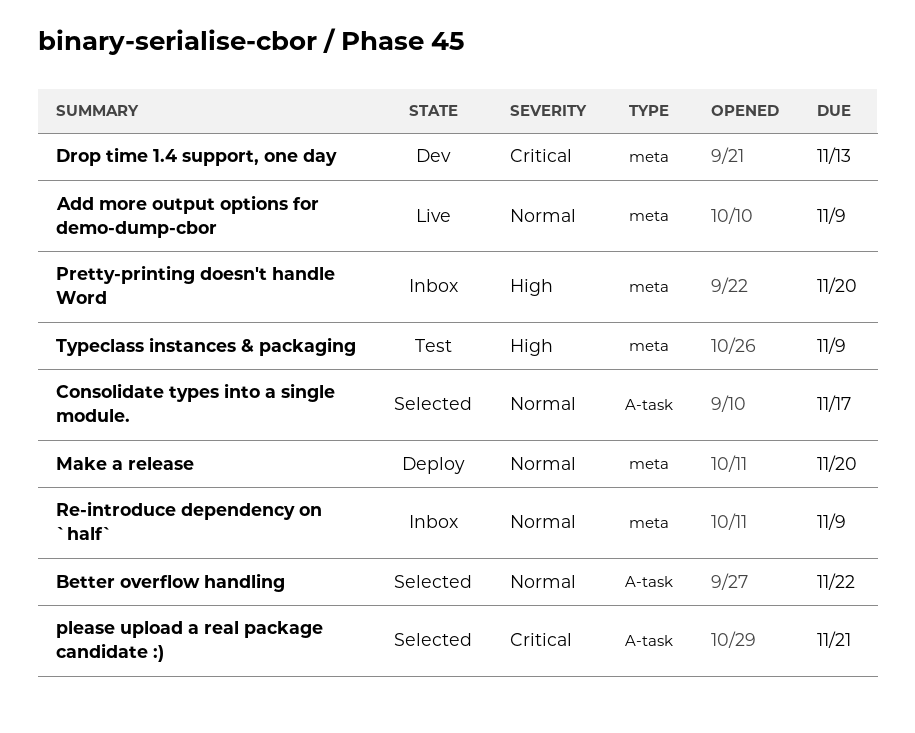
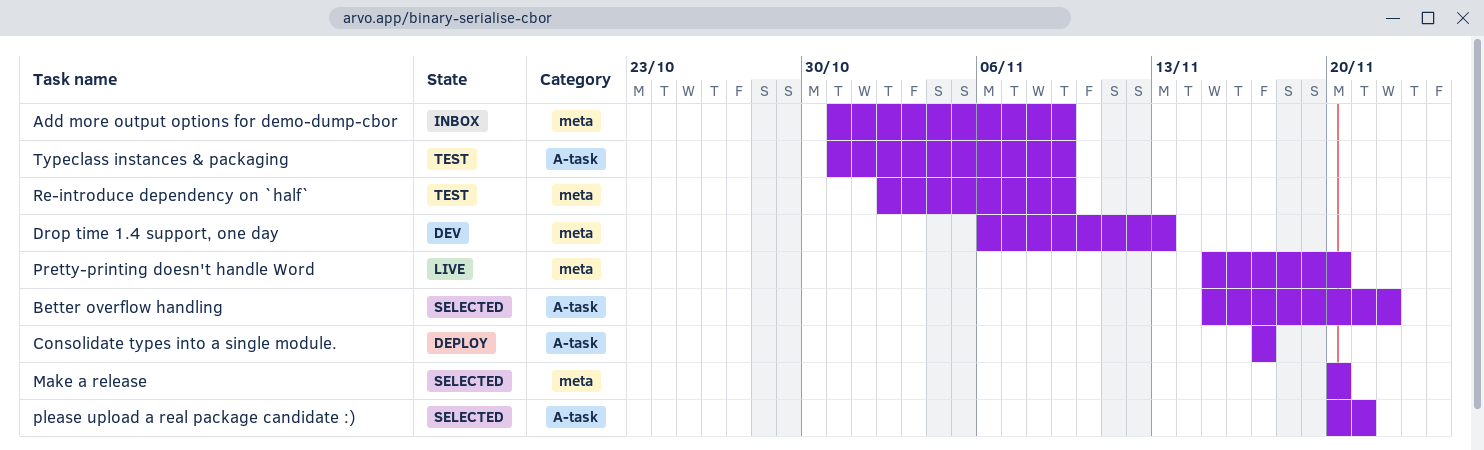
Add more output options for demo-dump-cbor, status: Live -> Inbox
Consolidate types into a single module., status: Selected -> Deploy
Make a release, status: Deploy -> Selected
Pretty-printing doesn't handle Word, status: Inbox -> Live
Re-introduce dependency on `half`, status: Inbox -> Test
Typeclass instances & packaging, label: meta -> A-task

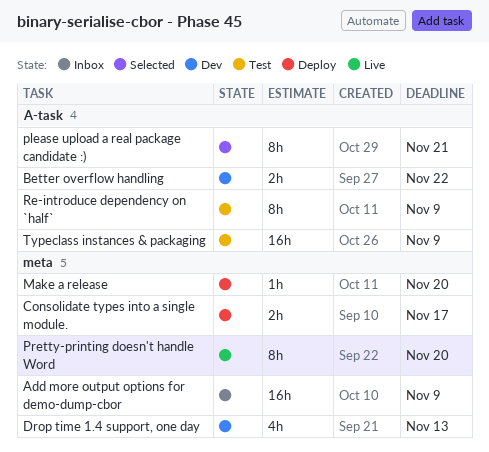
Better overflow handling, status: Selected -> Dev
Consolidate types into a single module., label: A-task -> meta
Make a release, status: Selected -> Deploy
Re-introduce dependency on `half`, label: meta -> A-task

